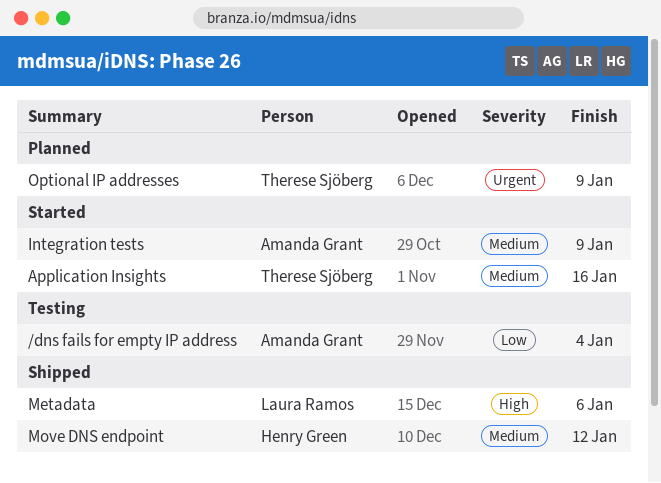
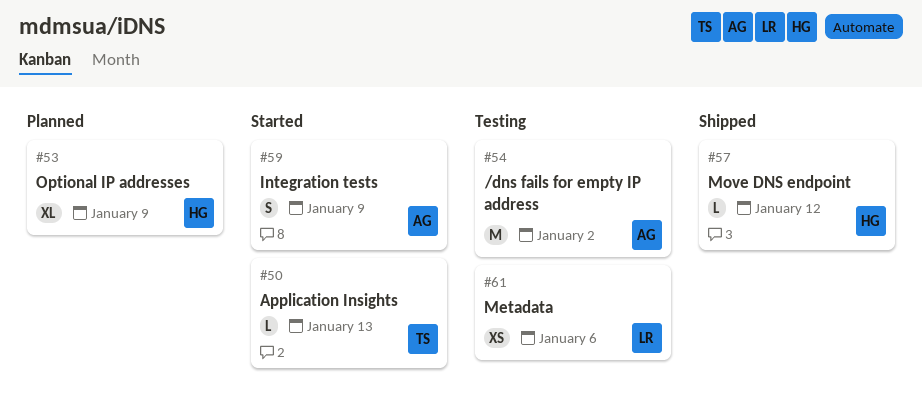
/dns fails for empty IP address, due: Jan 4 -> Jan 2
Application Insights, due: Jan 16 -> Jan 13
Metadata, status: Shipped -> Testing
Optional IP addresses, owner: Therese Sjöberg -> Henry Green

